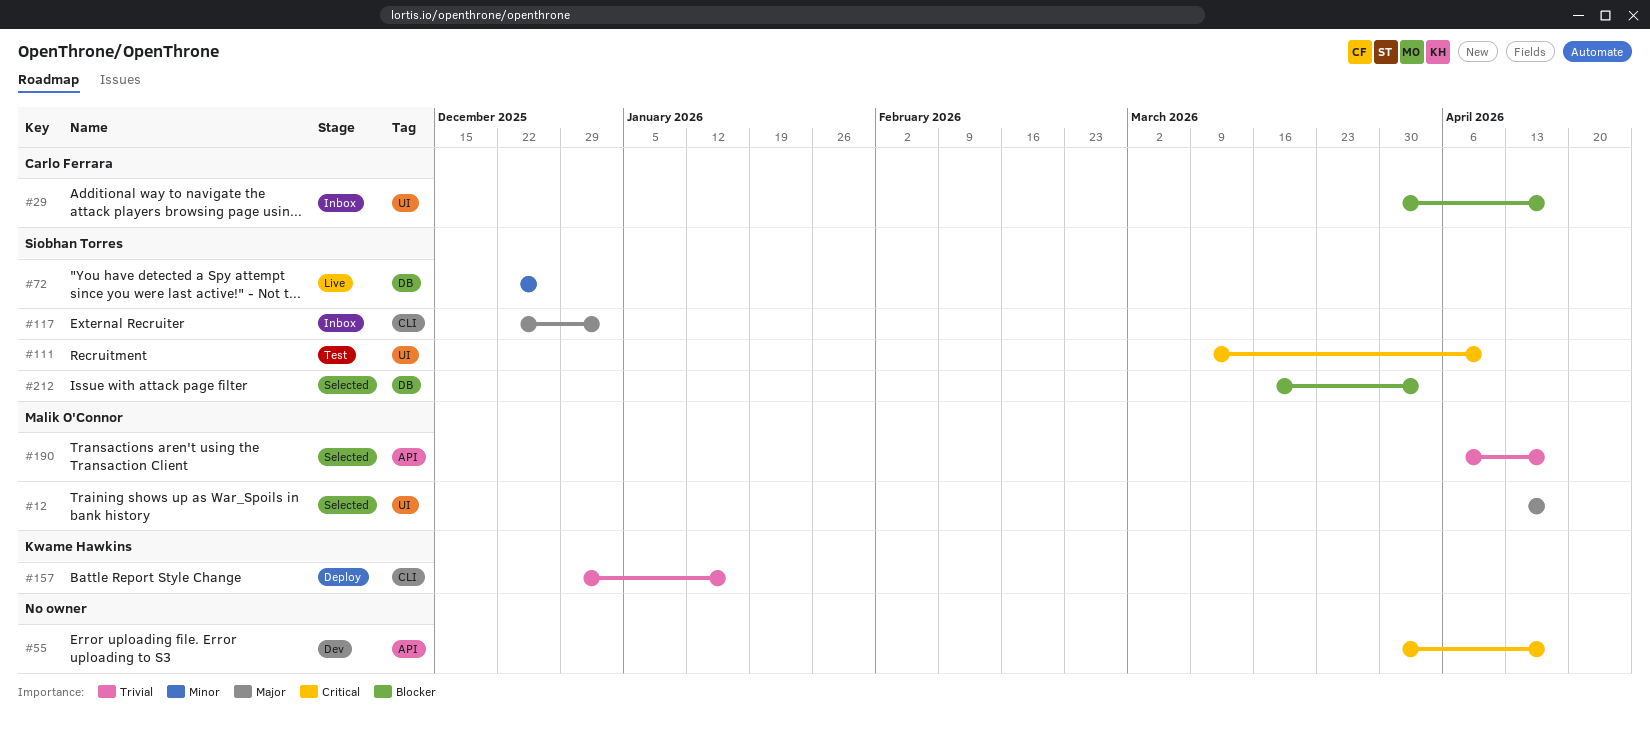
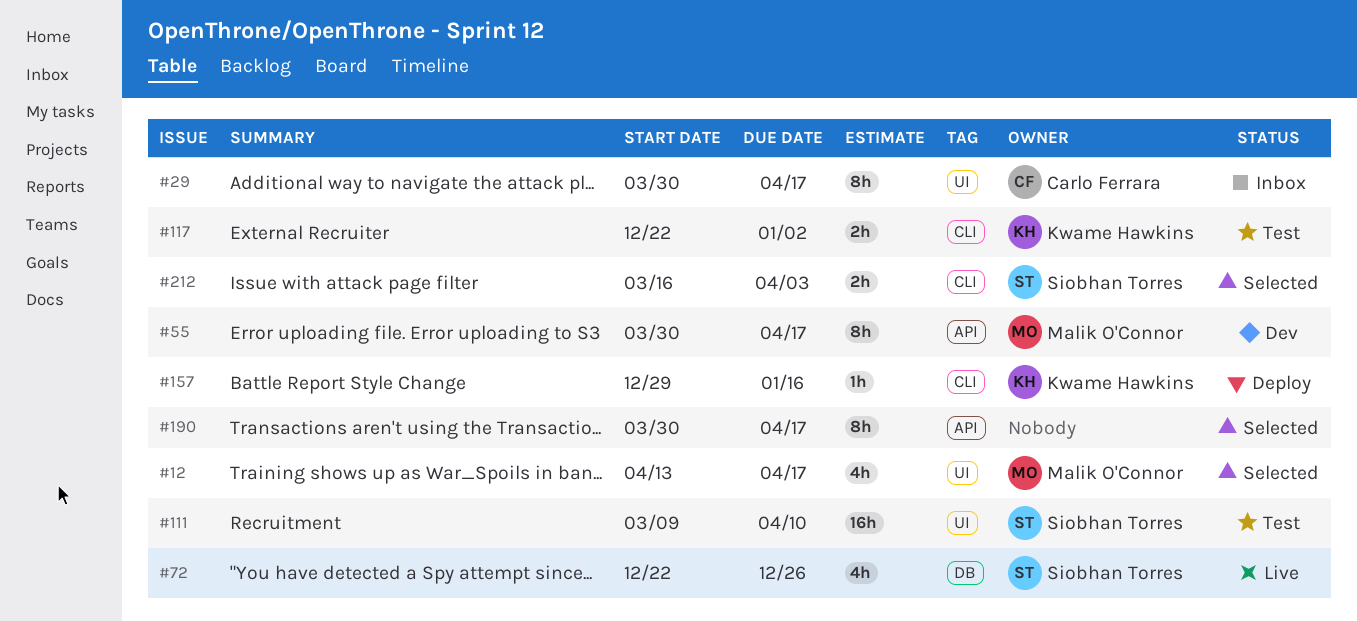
#55, owner: none -> Malik O'Connor
#117, status: Inbox -> Test
#117, owner: Siobhan Torres -> Kwame Hawkins
#190, owner: Malik O'Connor -> none
#190, start: Apr 6 -> Mar 30
#212, label: DB -> CLI

